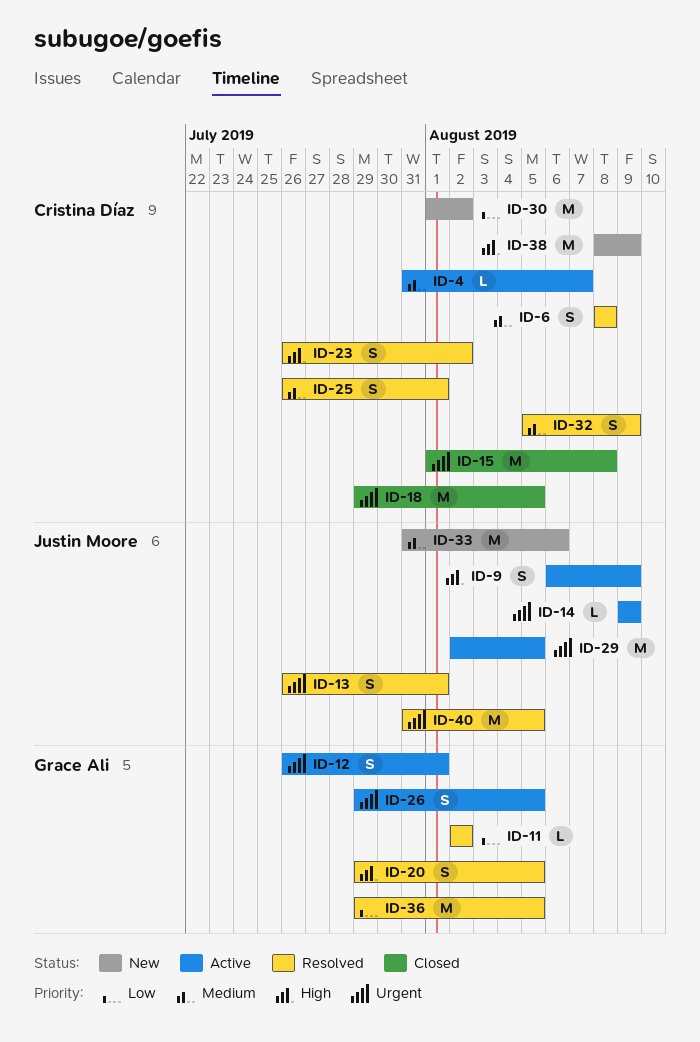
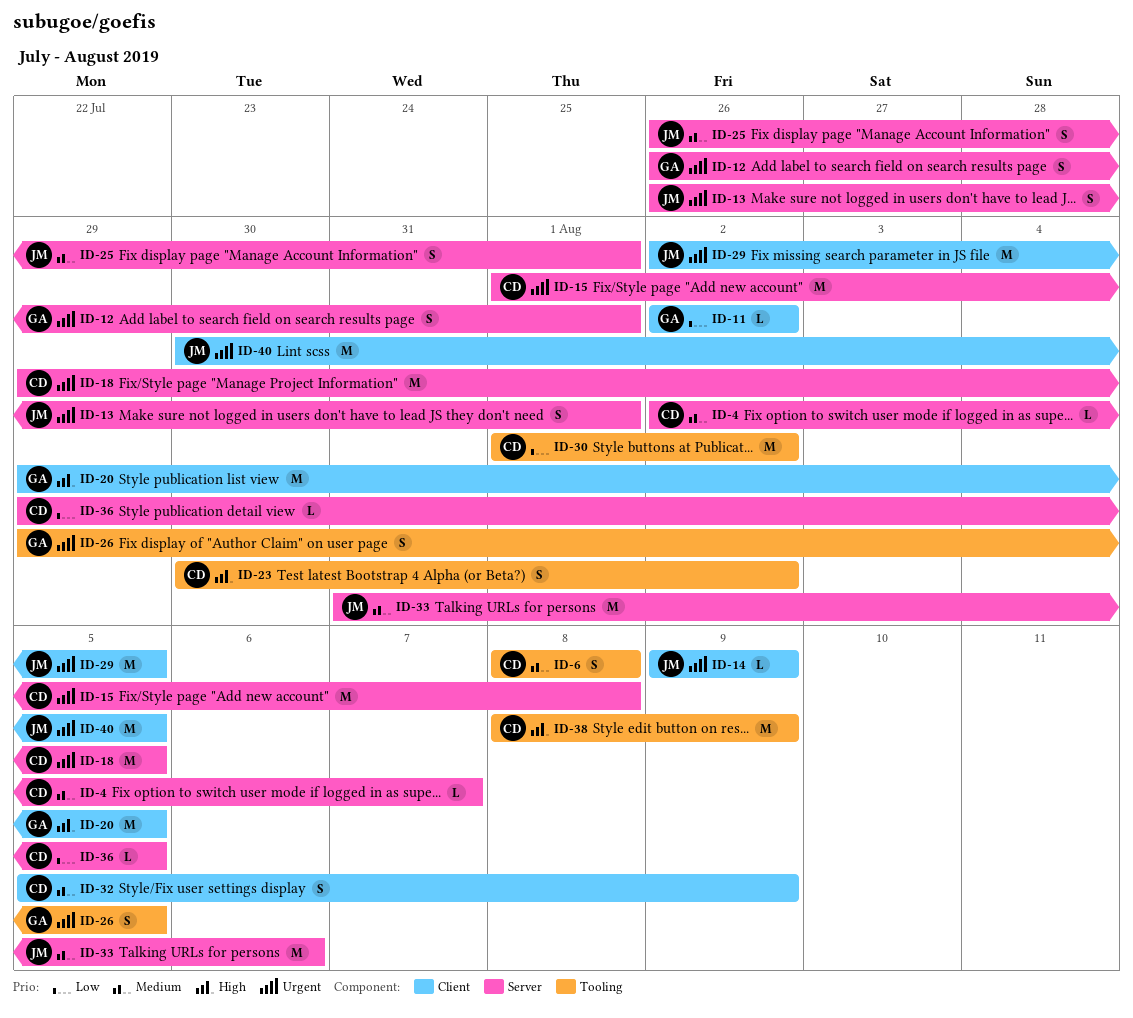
ID-4, start: Jul 31 -> Aug 2
ID-9: present -> none
ID-20, estimate: S -> M
ID-23, start: Jul 26 -> Jul 30
ID-25, owner: Cristina Díaz -> Justin Moore
ID-36, owner: Grace Ali -> Cristina Díaz
ID-36, estimate: M -> L
ID-40, start: Jul 31 -> Jul 30

